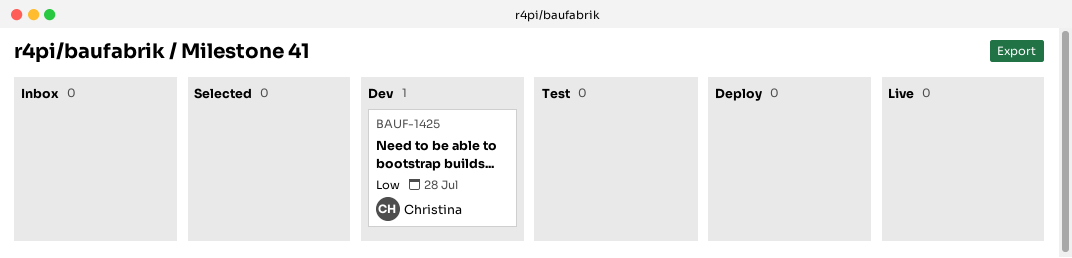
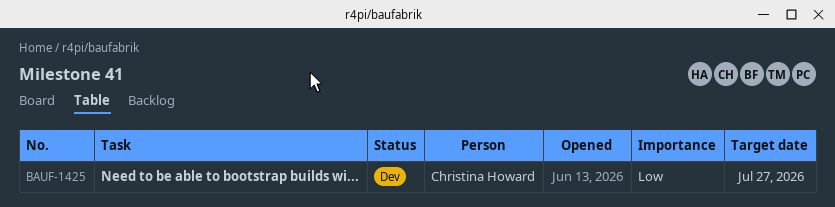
BAUF-1425, due: Jul 28 -> Jul 27

